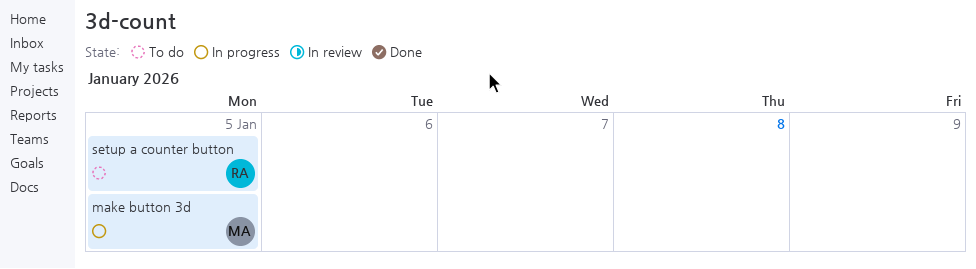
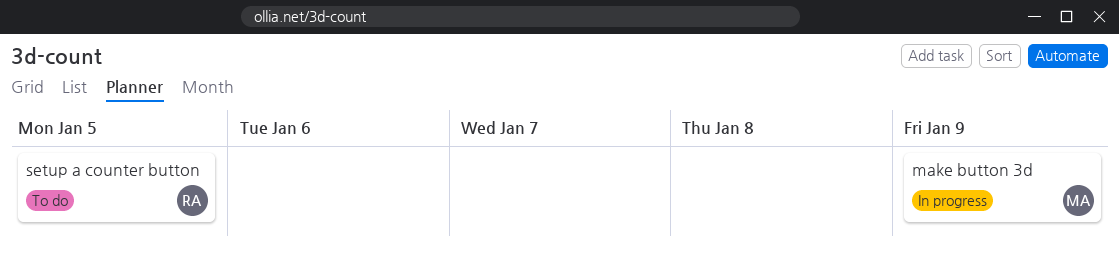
make button 3d, due: Jan 5 -> Jan 9

